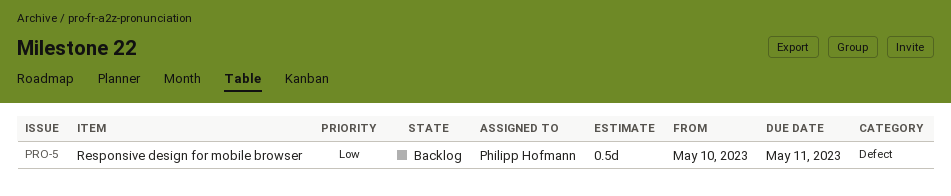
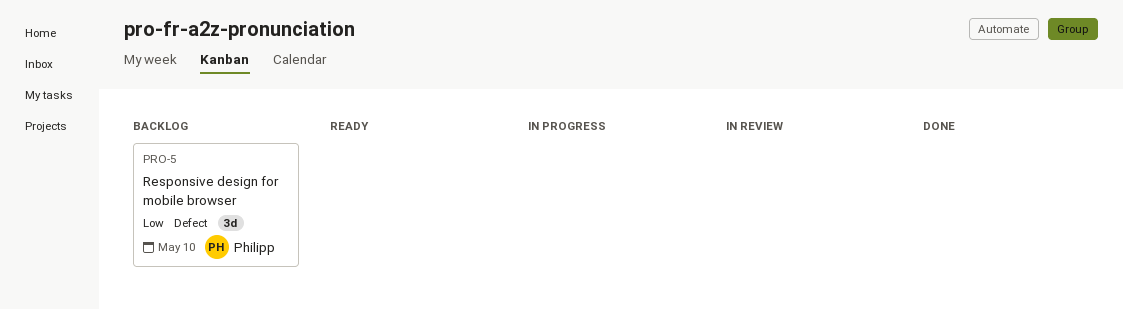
PRO-5, estimate: 0.5d -> 3d
PRO-5, due: May 11 -> May 10

